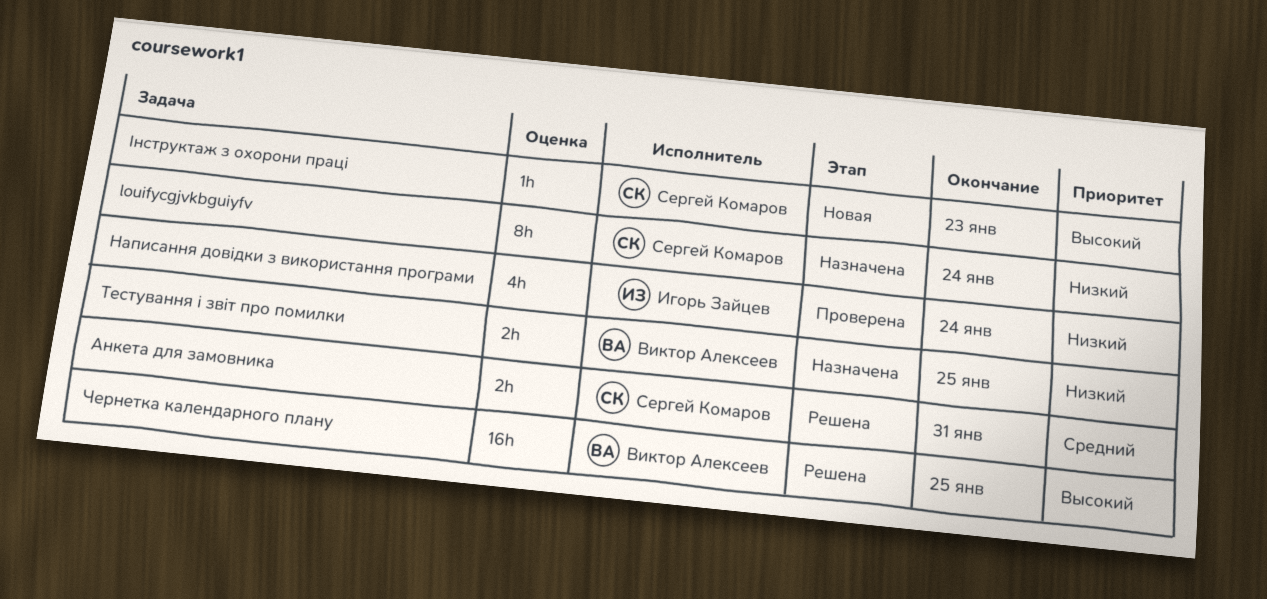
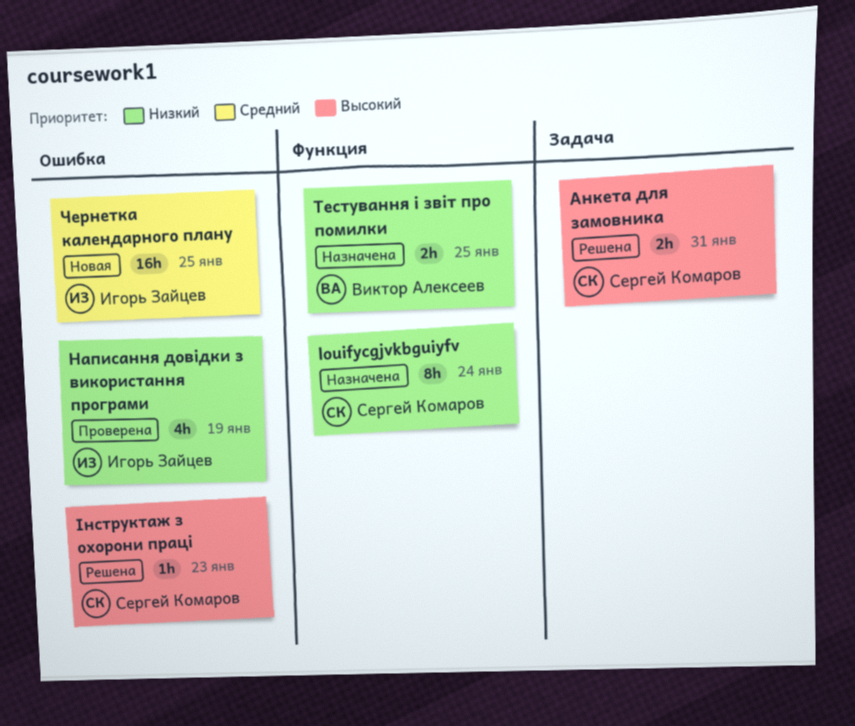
Анкета для замовника, priority: Средний -> Высокий
Написання довідки з використання програми, due: Jan 24 -> Jan 19
Чернетка календарного плану, status: Решена -> Новая
Чернетка календарного плану, owner: Виктор Алексеев -> Игорь Зайцев
Чернетка календарного плану, priority: Высокий -> Средний
Інструктаж з охорони праці, status: Новая -> Решена

